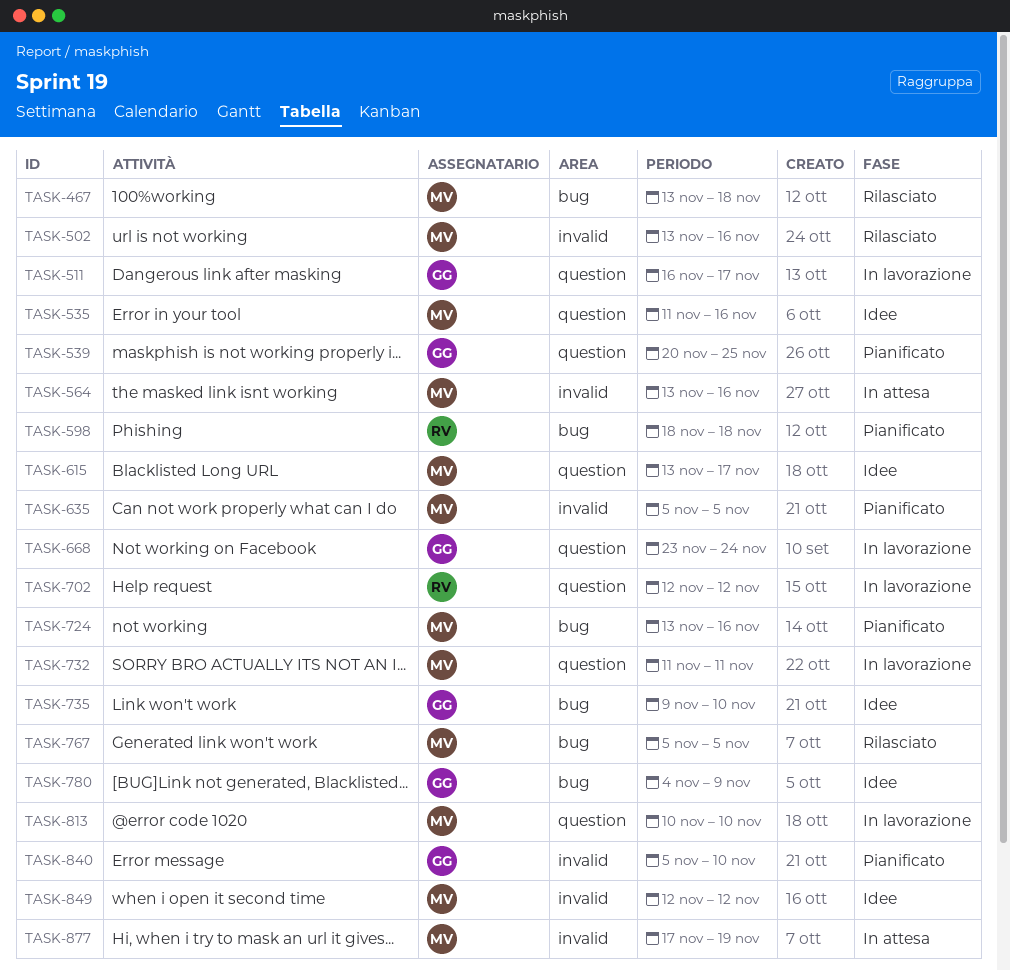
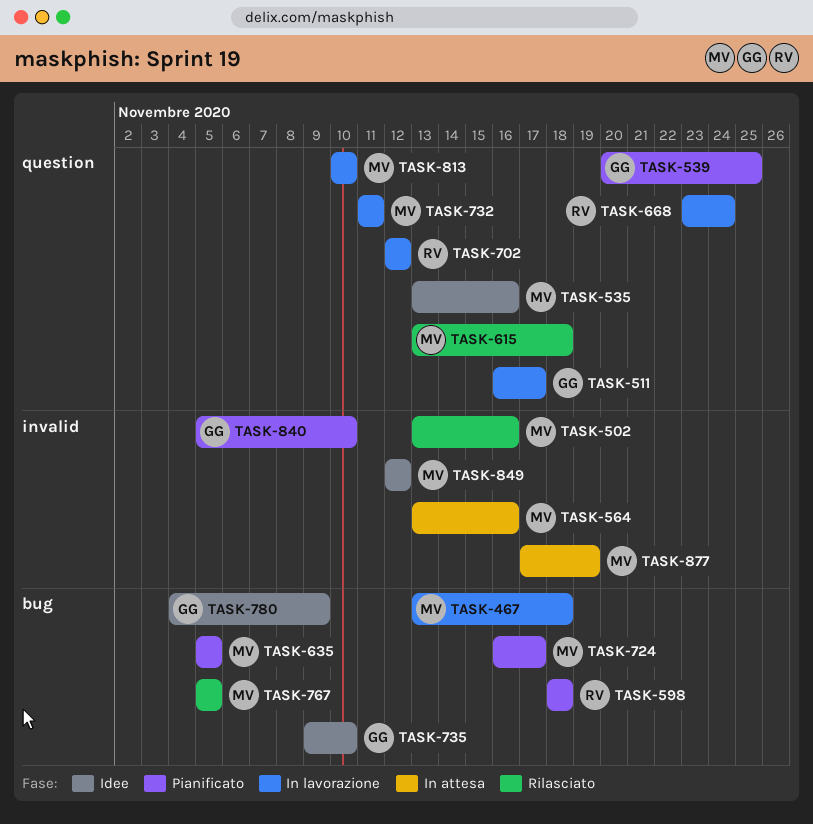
TASK-467, status: Rilasciato -> In lavorazione
TASK-535, start: Nov 11 -> Nov 13
TASK-615, status: Idee -> Rilasciato
TASK-615, due: Nov 17 -> Nov 18
TASK-635, label: invalid -> bug
TASK-668, owner: GG -> RV
TASK-724, start: Nov 13 -> Nov 16
TASK-724, due: Nov 16 -> Nov 17

